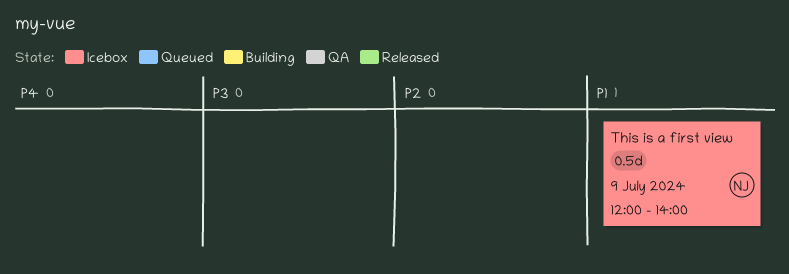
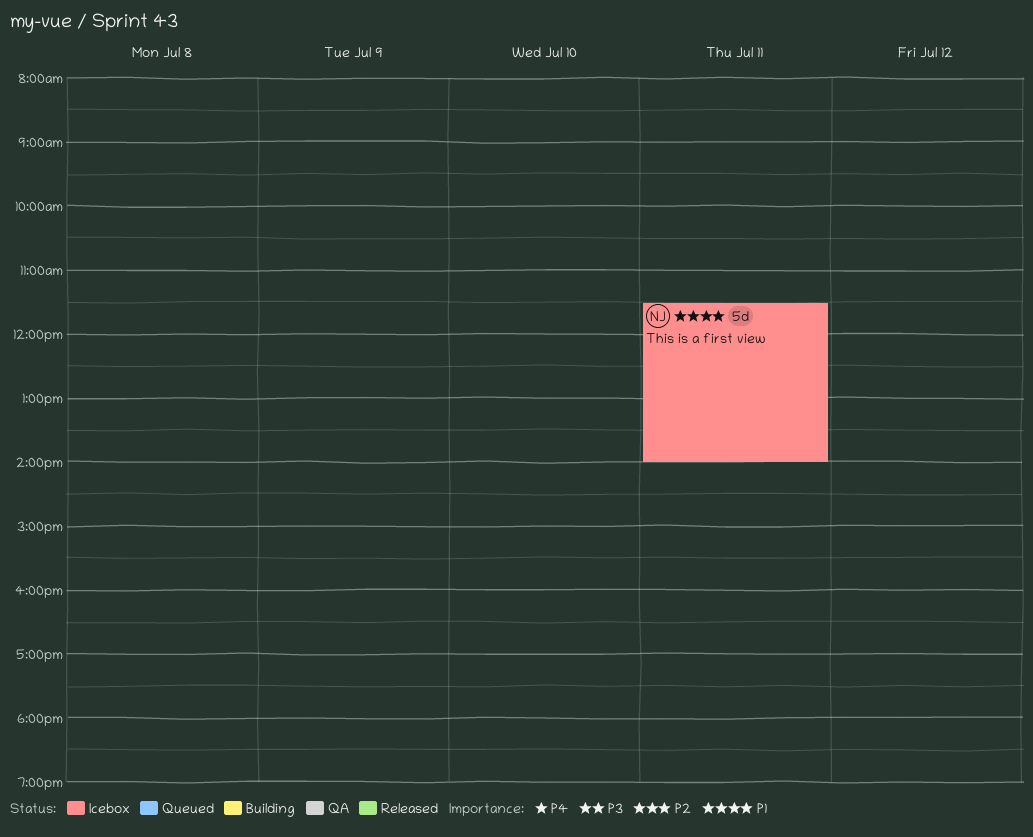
This is a first view, estimate: 0.5d -> 5d
This is a first view, day: Jul 9 -> Jul 11
This is a first view, begins: 12:00 -> 11:30

